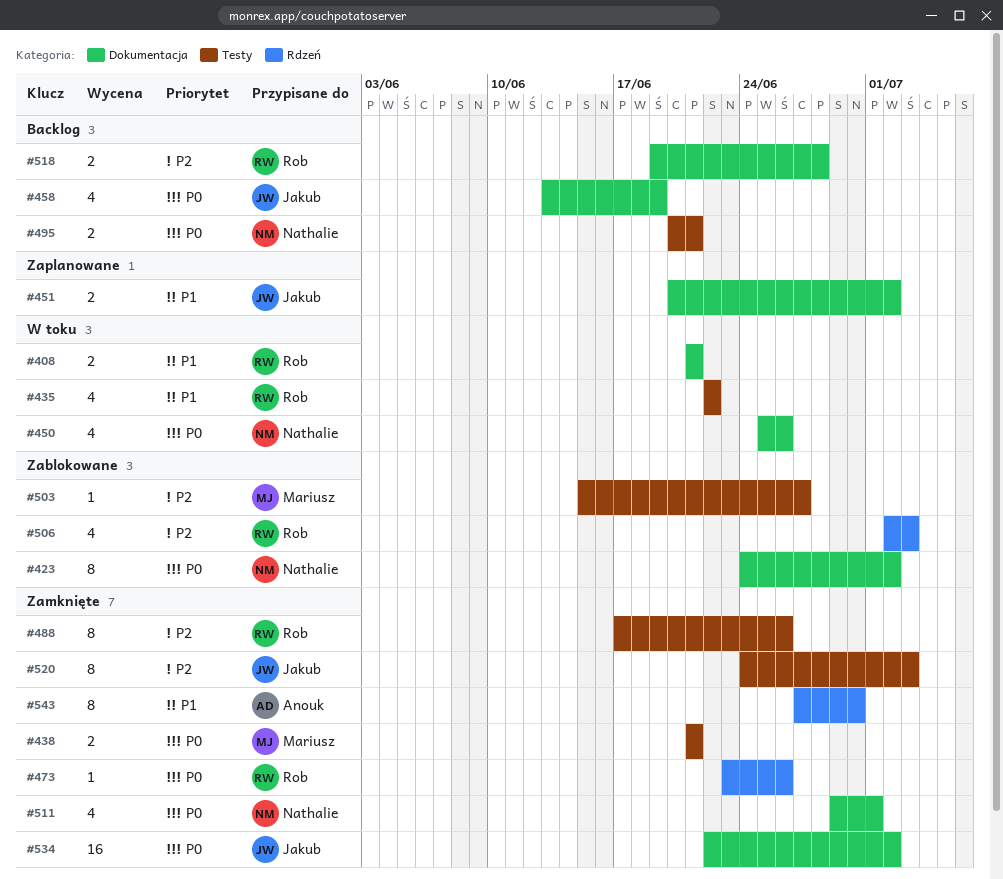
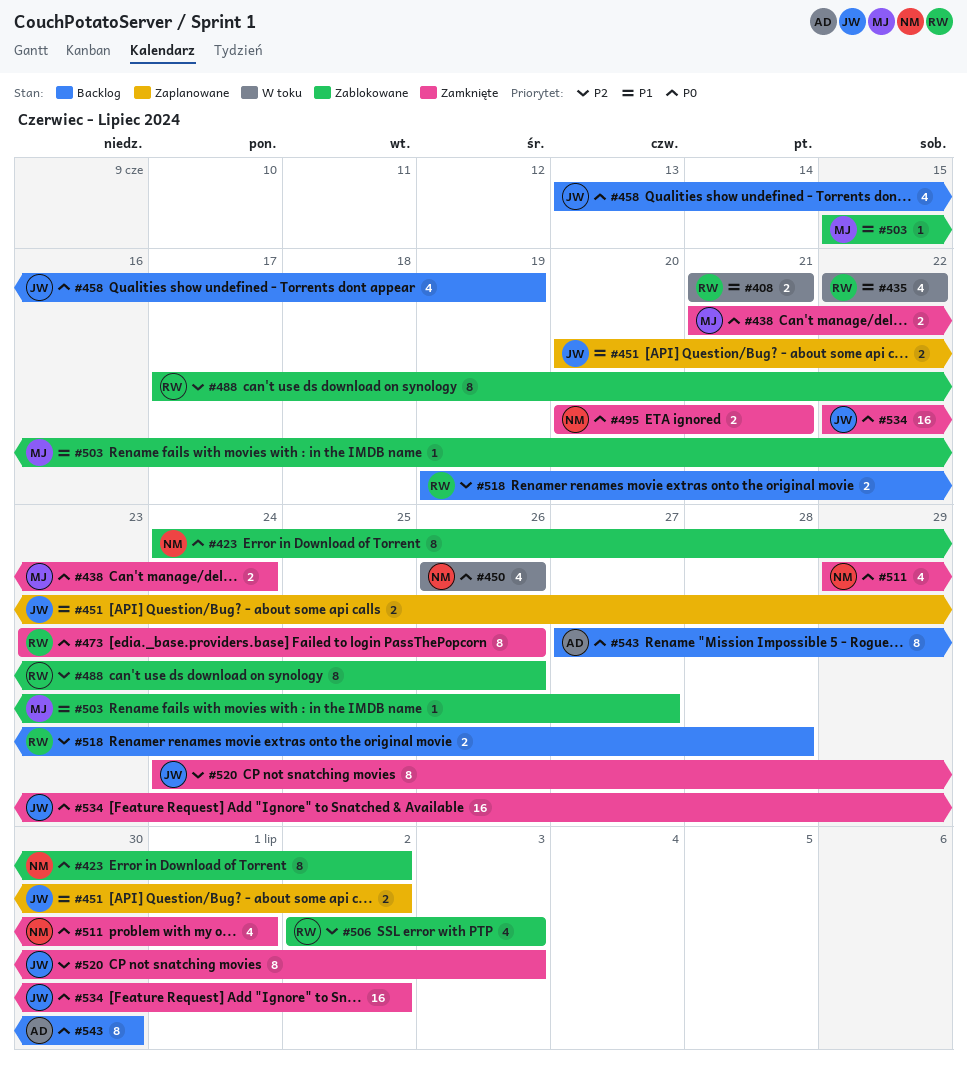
#438, due: Jun 21 -> Jun 24
#450, start: Jun 25 -> Jun 26
#473, estimate: 1 -> 8
#488, status: Zamknięte -> Zablokowane
#495, status: Backlog -> Zamknięte
#503, priority: P2 -> P1
#543, status: Zamknięte -> Backlog
#543, priority: P1 -> P0

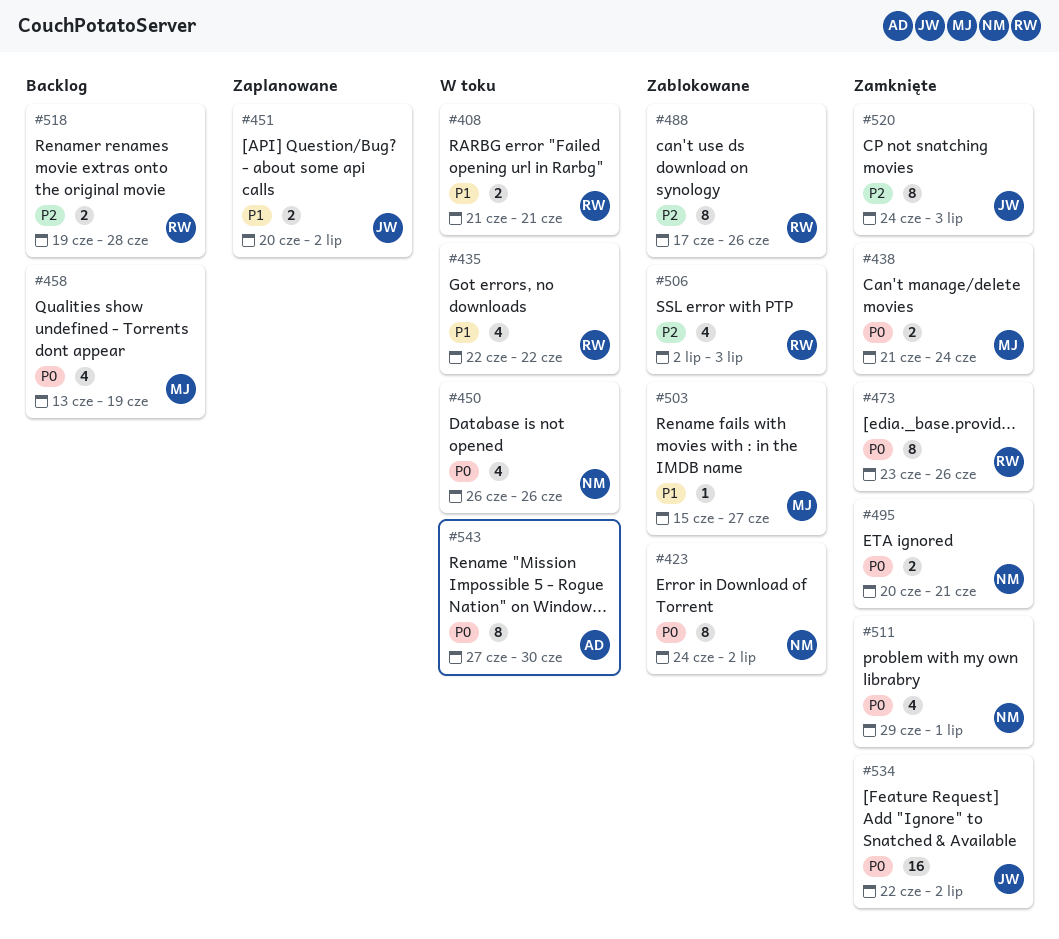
#458, owner: JW -> MJ
#543, status: Backlog -> W toku

